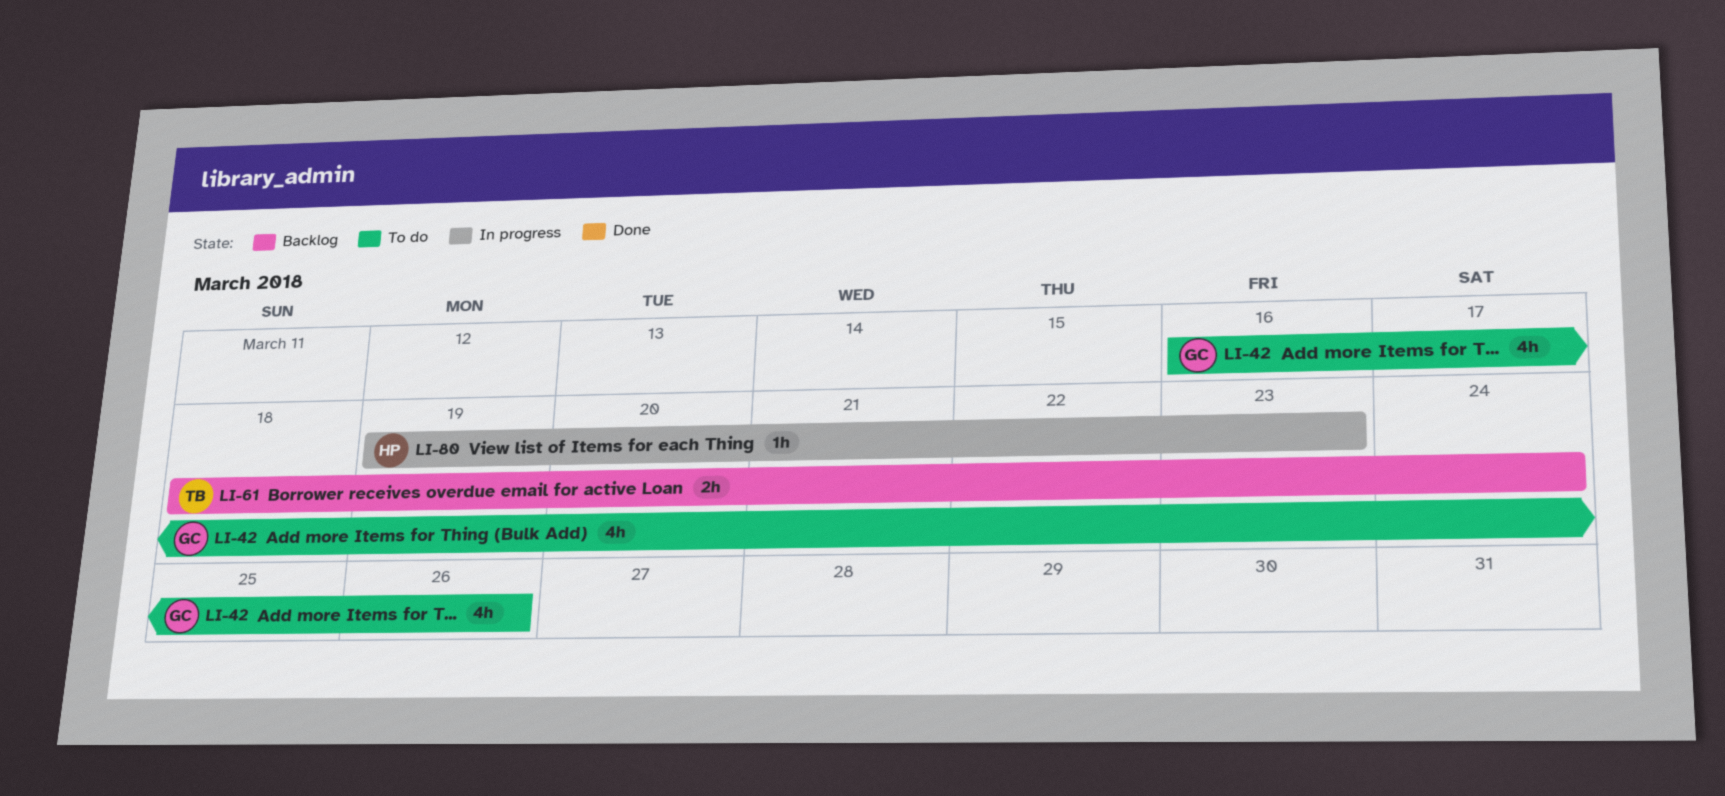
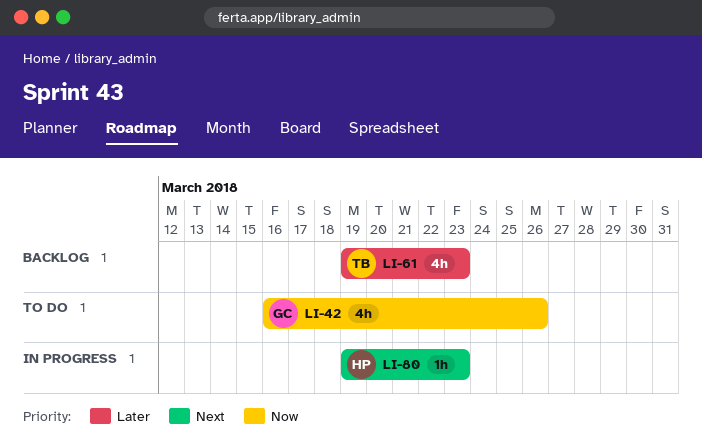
LI-61, estimate: 2h -> 4h
LI-61, start: Mar 18 -> Mar 19
LI-61, due: Mar 24 -> Mar 23

